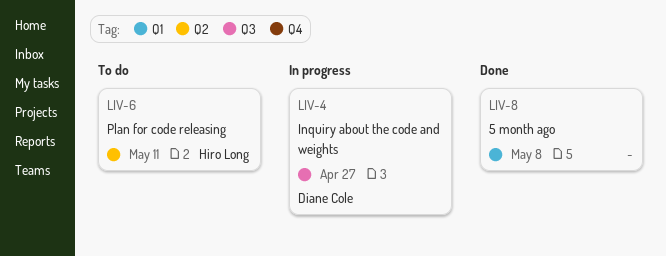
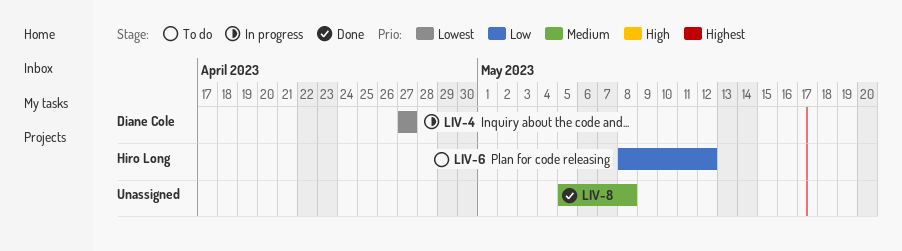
LIV-6, due: May 11 -> May 12

